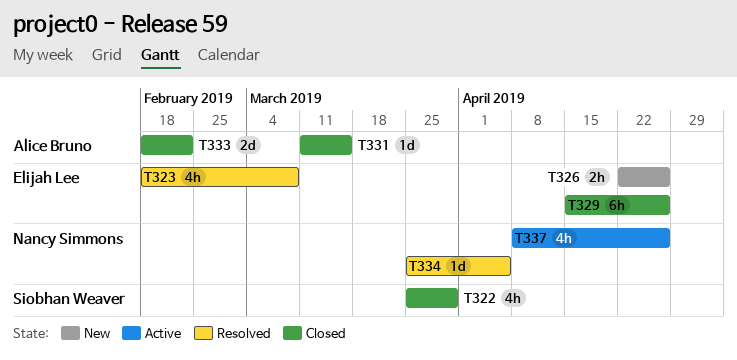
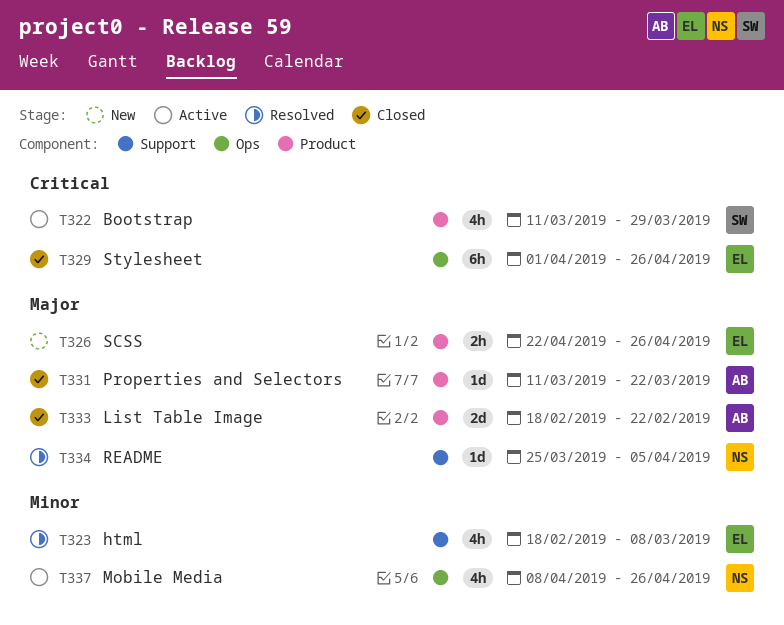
T322, status: Closed -> Active
T322, start: Mar 25 -> Mar 11
T329, start: Apr 15 -> Apr 1
T331, due: Mar 15 -> Mar 22

